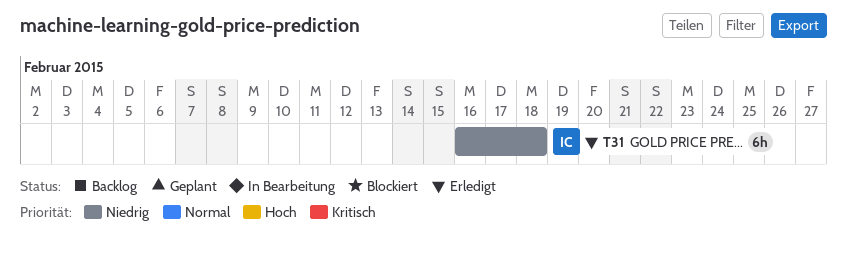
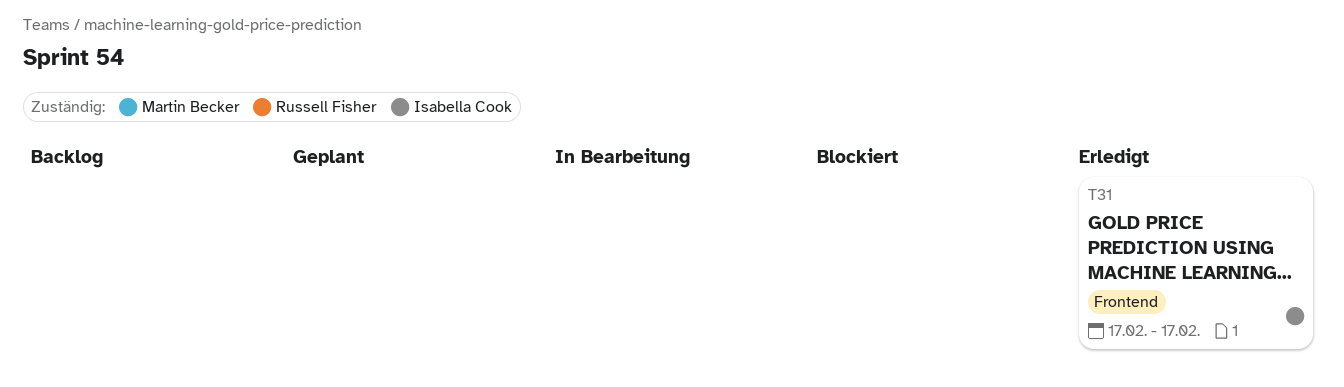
T31, start: Feb 16 -> Feb 17
T31, due: Feb 18 -> Feb 17

